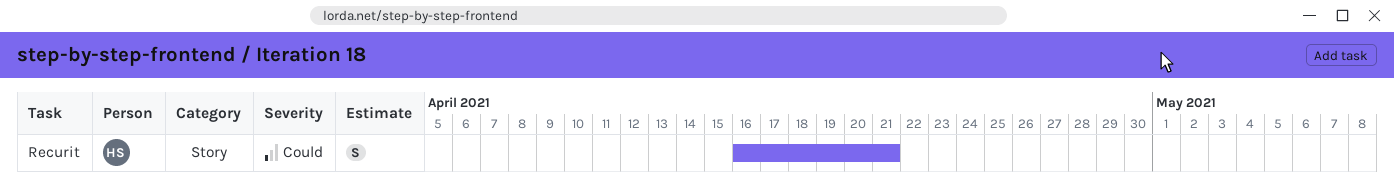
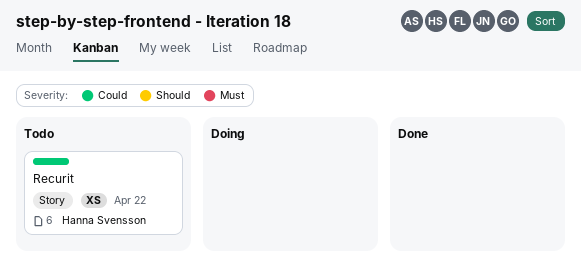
Recurit, estimate: S -> XS
Recurit, due: Apr 21 -> Apr 22

